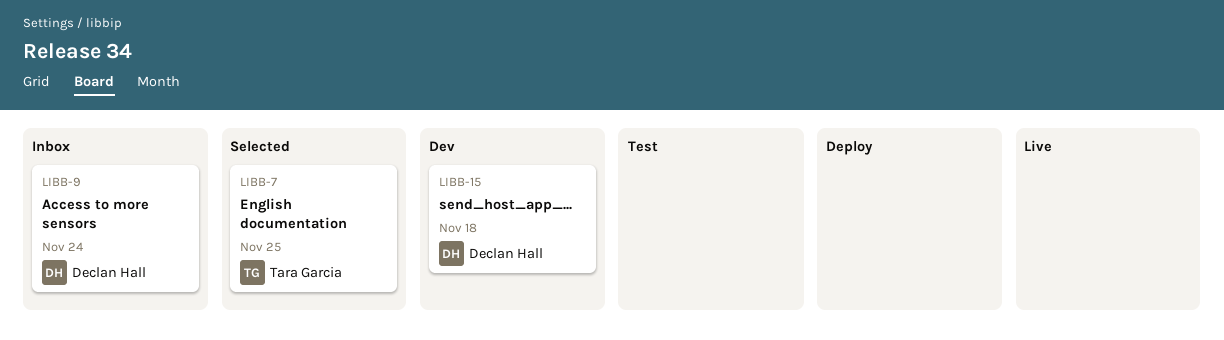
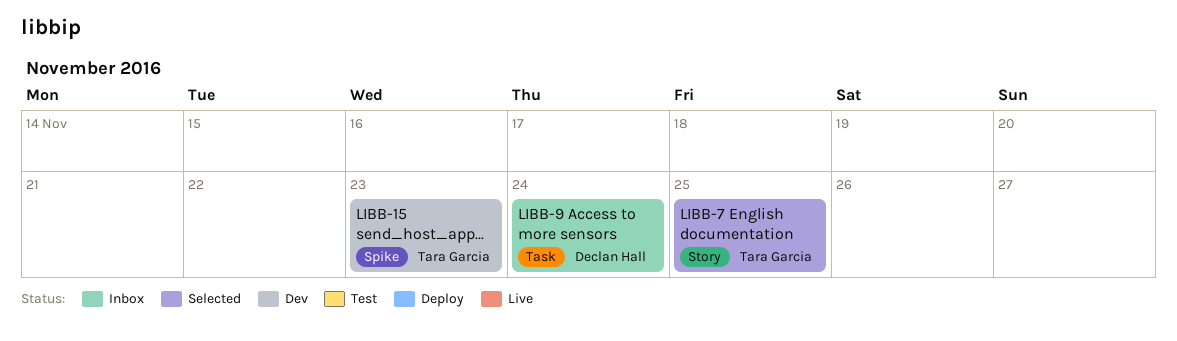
LIBB-15, owner: Declan Hall -> Tara Garcia
LIBB-15, due: Nov 18 -> Nov 23

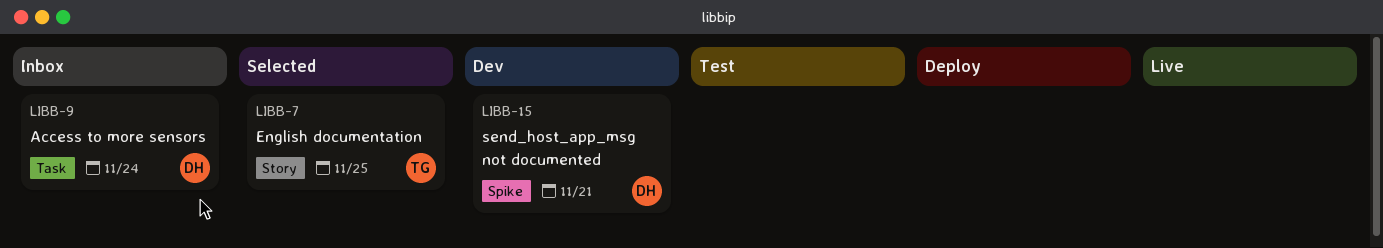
LIBB-15, owner: Tara Garcia -> Declan Hall
LIBB-15, due: Nov 23 -> Nov 21

